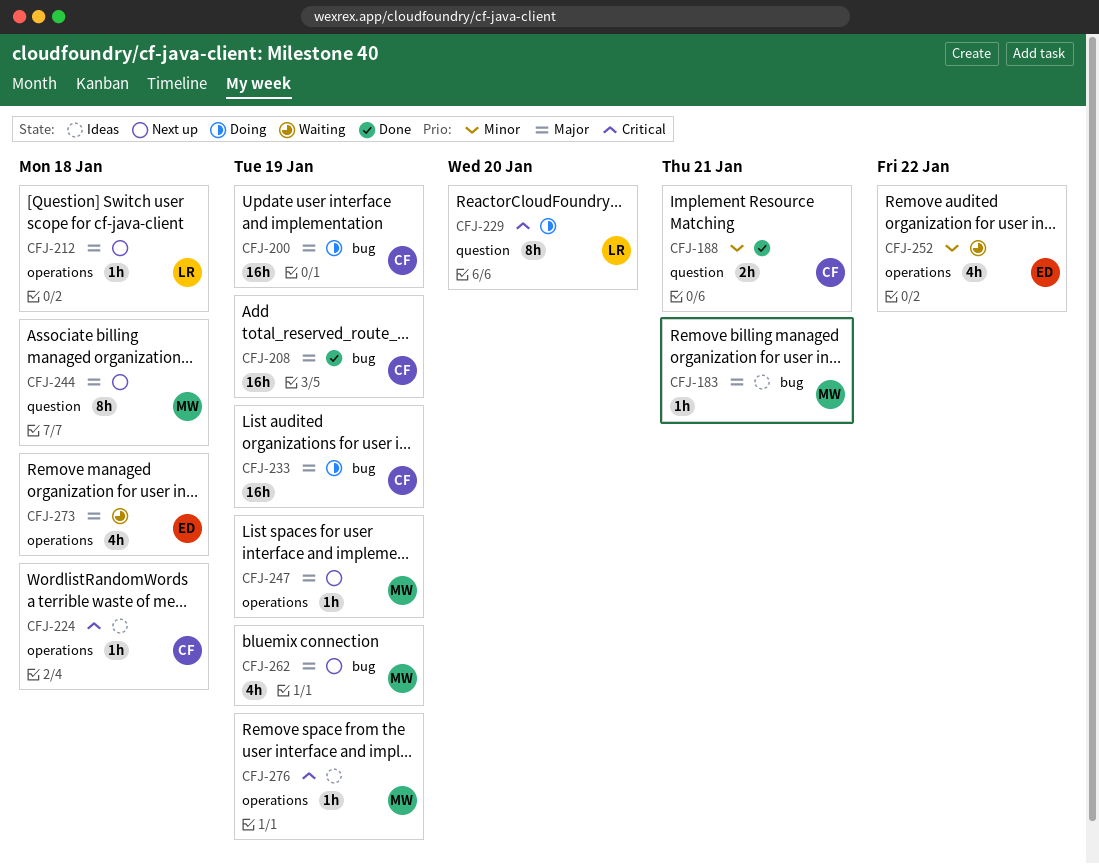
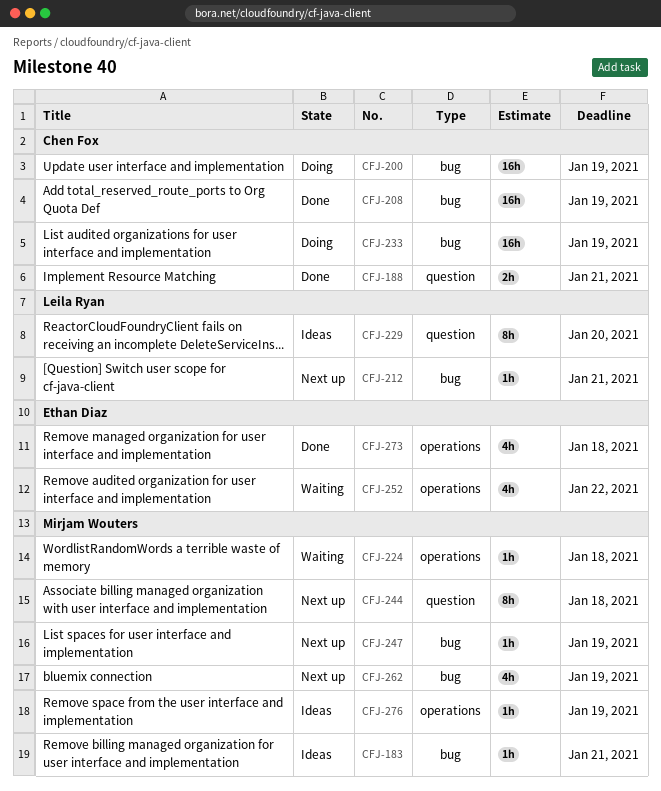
CFJ-212, label: operations -> bug
CFJ-212, due: Jan 18 -> Jan 21
CFJ-224, status: Ideas -> Waiting
CFJ-224, owner: Chen Fox -> Mirjam Wouters
CFJ-229, status: Doing -> Ideas
CFJ-247, label: operations -> bug
CFJ-273, status: Waiting -> Done

